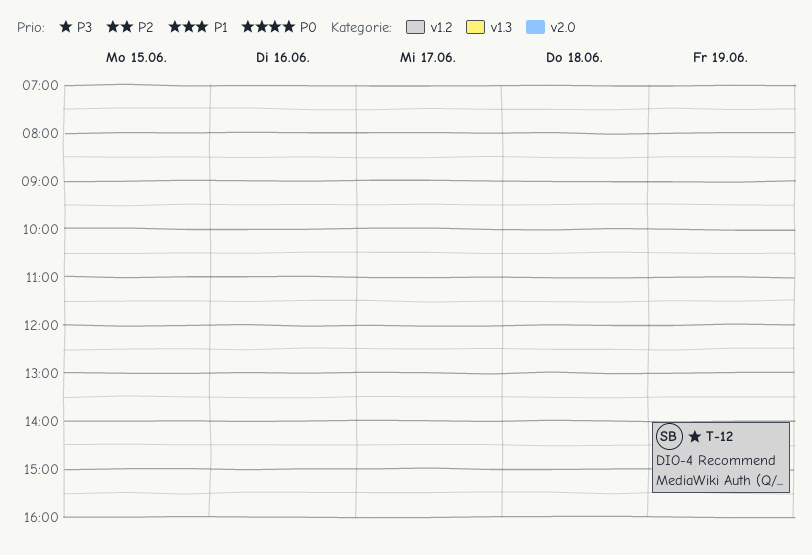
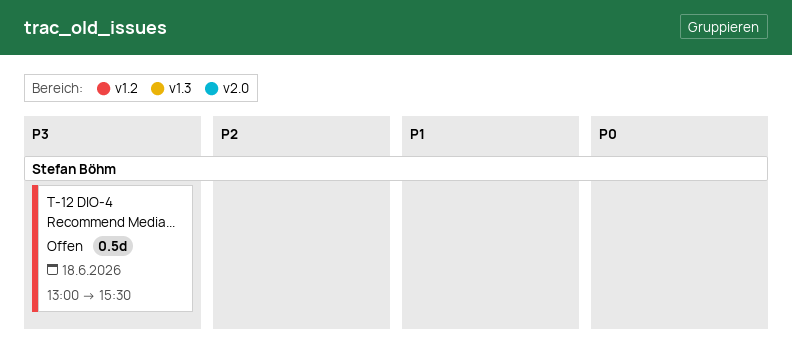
T-12, day: Jun 19 -> Jun 18
T-12, begins: 14:00 -> 13:00

